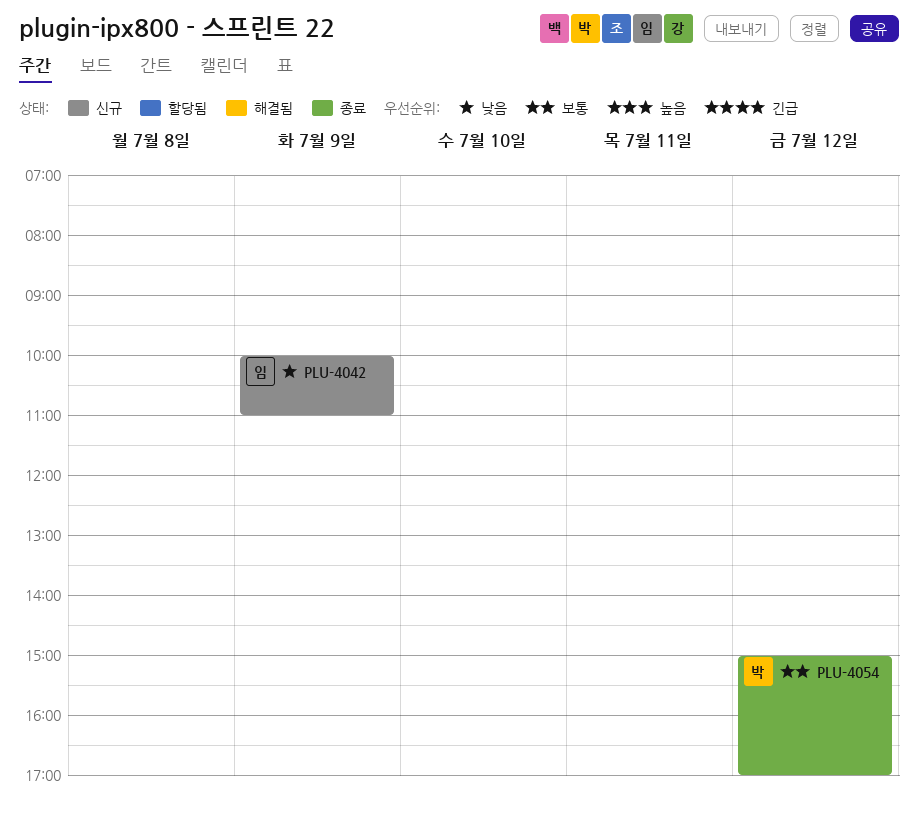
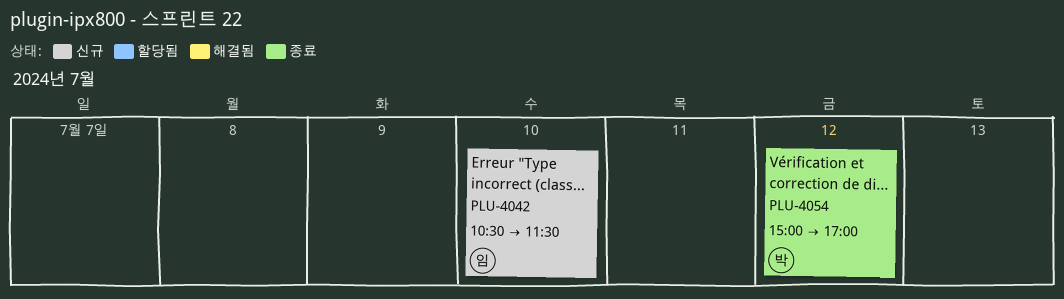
PLU-4042, day: Jul 9 -> Jul 10
PLU-4042, begins: 10:00 -> 10:30
PLU-4042, ends: 11:00 -> 11:30

